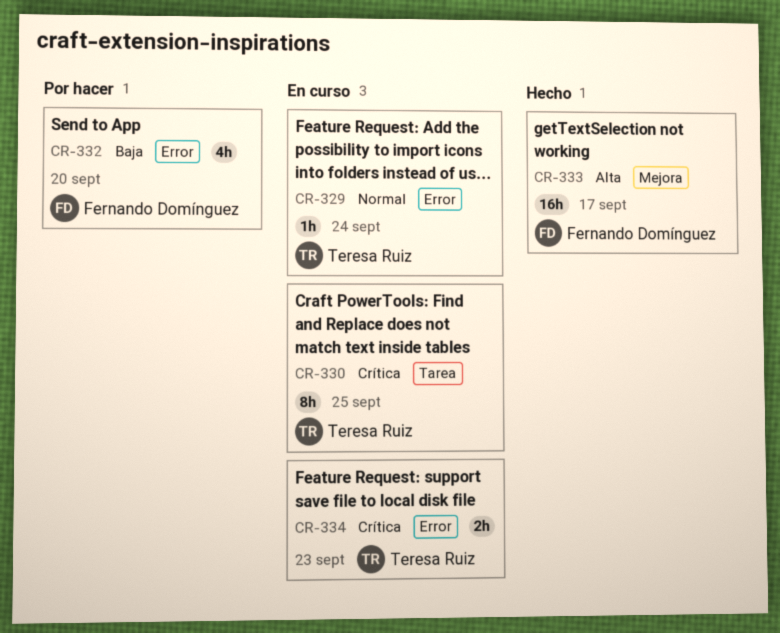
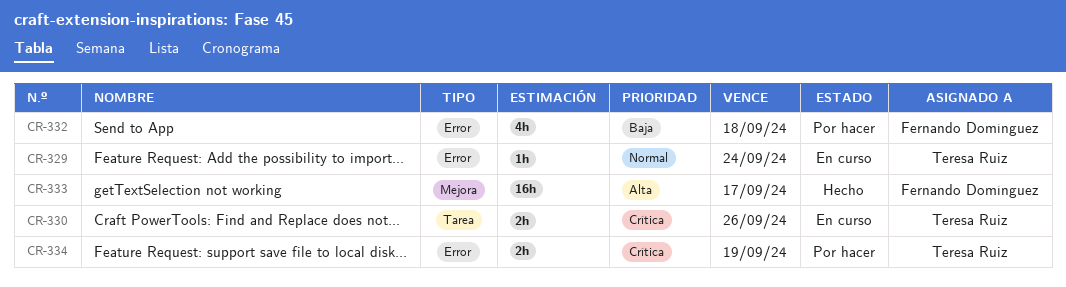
CR-330, estimate: 8h -> 2h
CR-330, due: Sep 25 -> Sep 26
CR-332, due: Sep 20 -> Sep 18
CR-334, status: En curso -> Por hacer
CR-334, due: Sep 23 -> Sep 19

